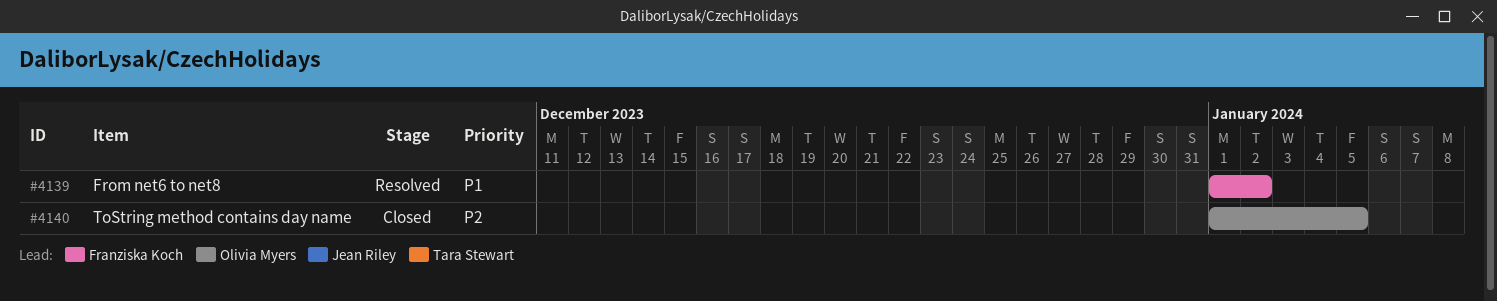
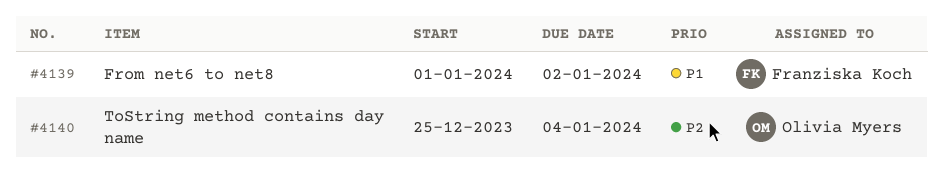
#4140, start: Jan 1 -> Dec 25
#4140, due: Jan 5 -> Jan 4

